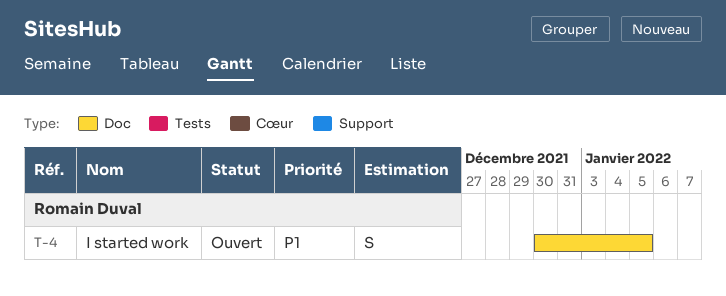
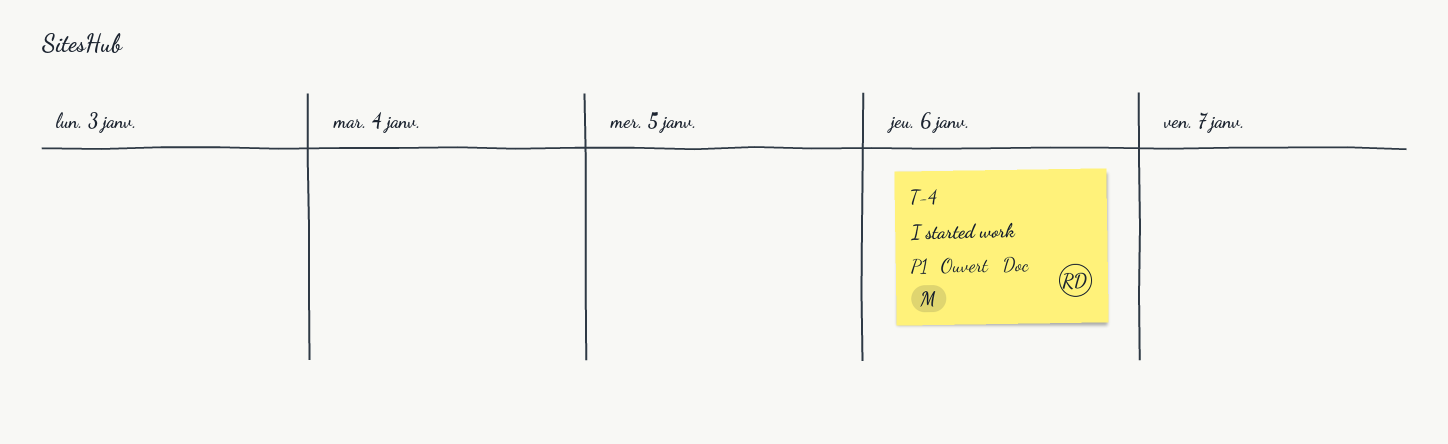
T-4, estimate: S -> M
T-4, due: Jan 5 -> Jan 6

